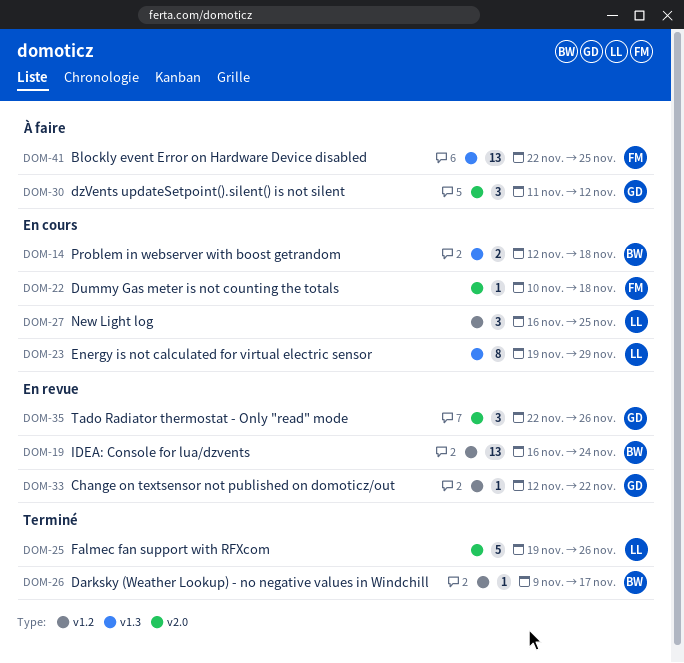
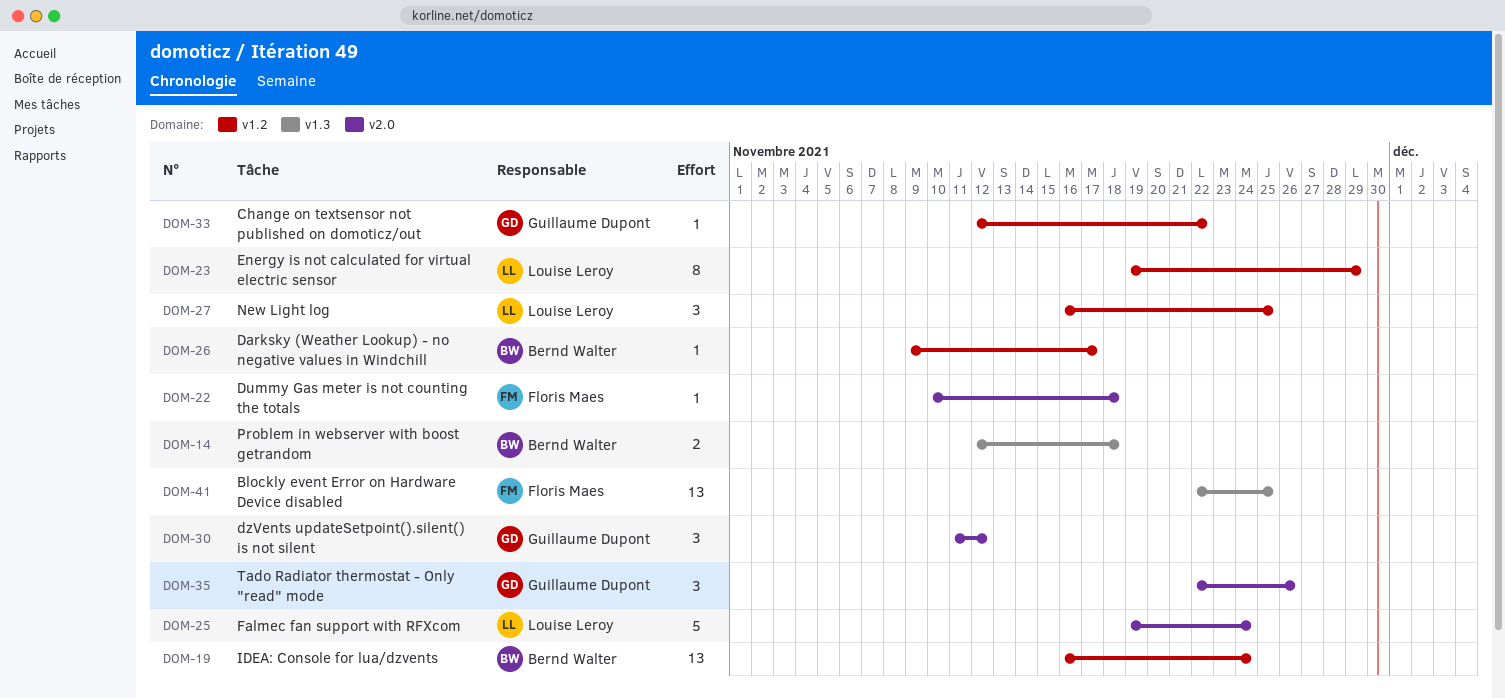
DOM-23, label: v1.3 -> v1.2
DOM-25, due: Nov 26 -> Nov 24

